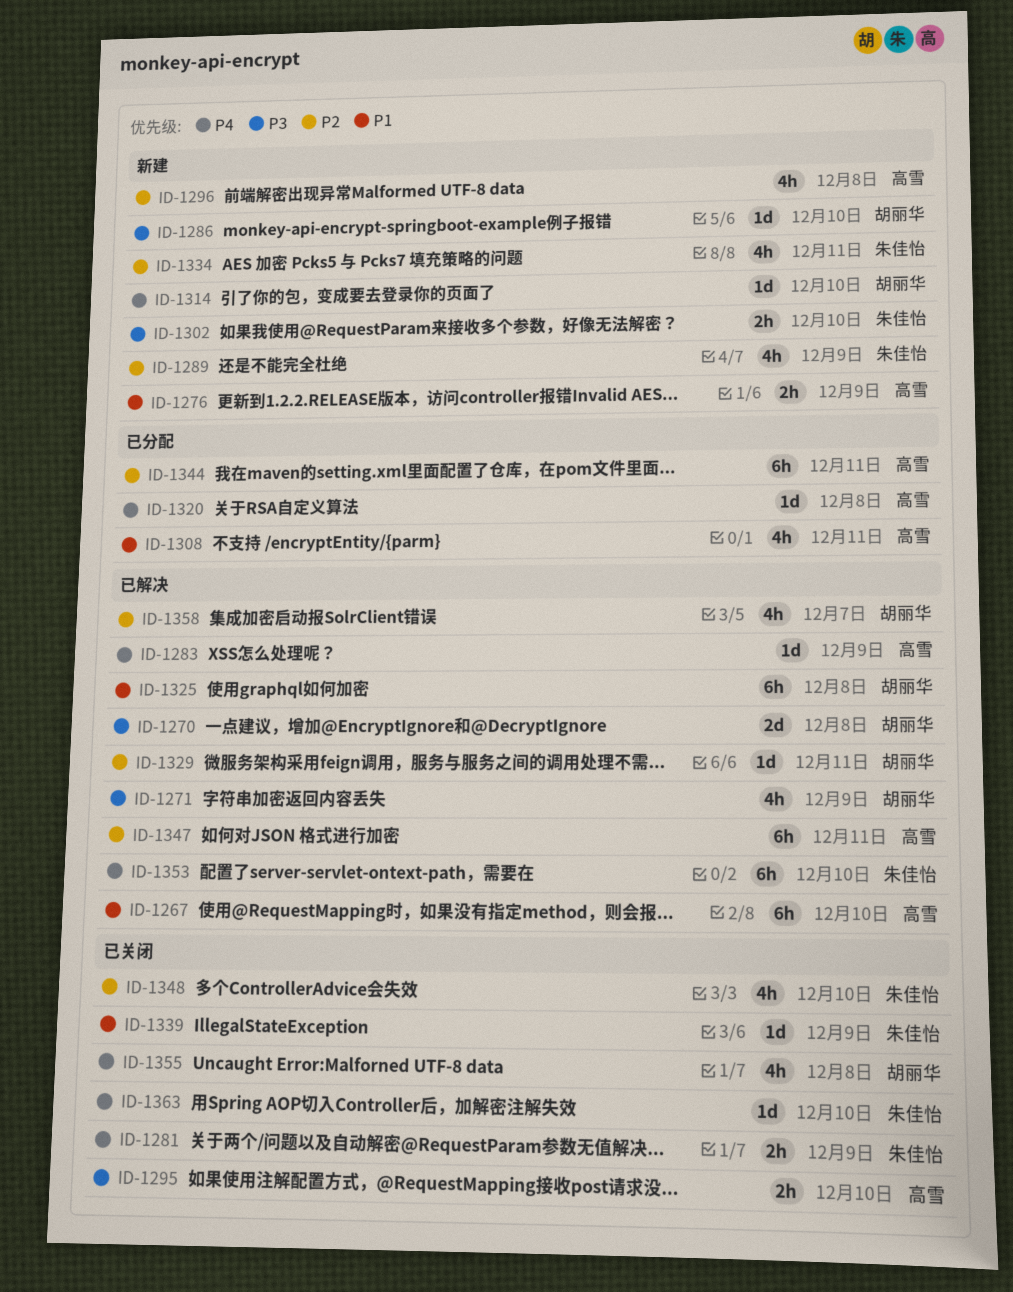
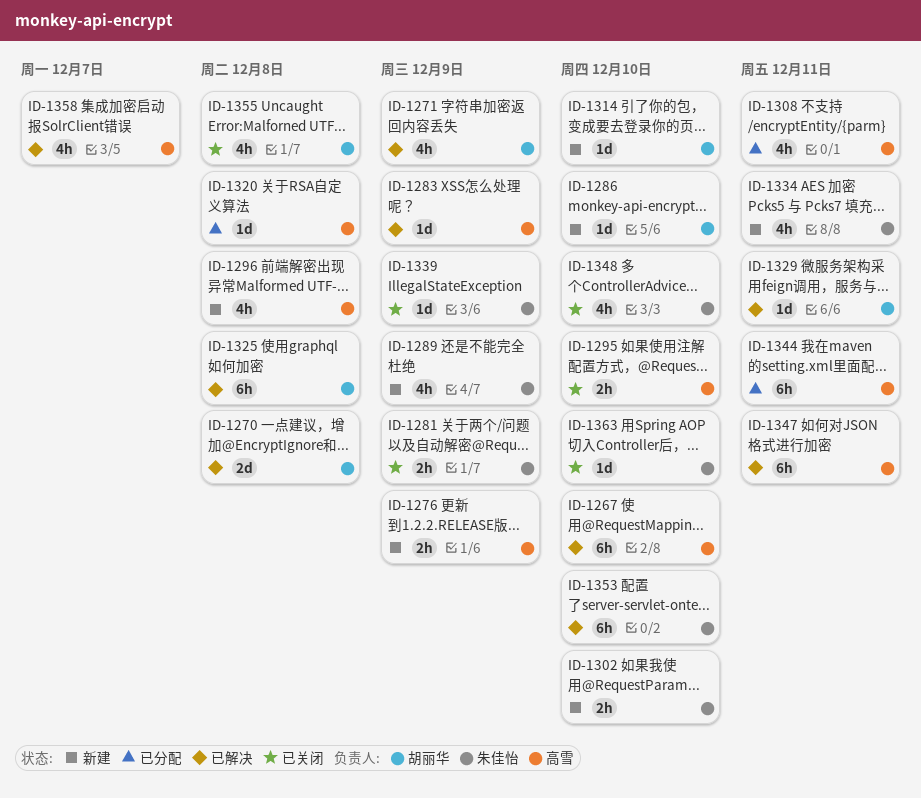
ID-1358, owner: 胡丽华 -> 高雪

